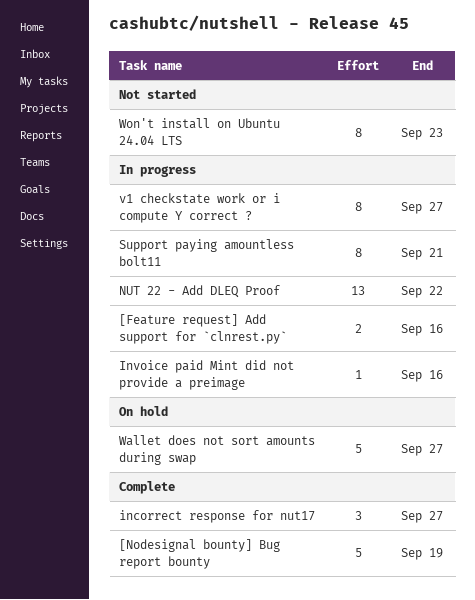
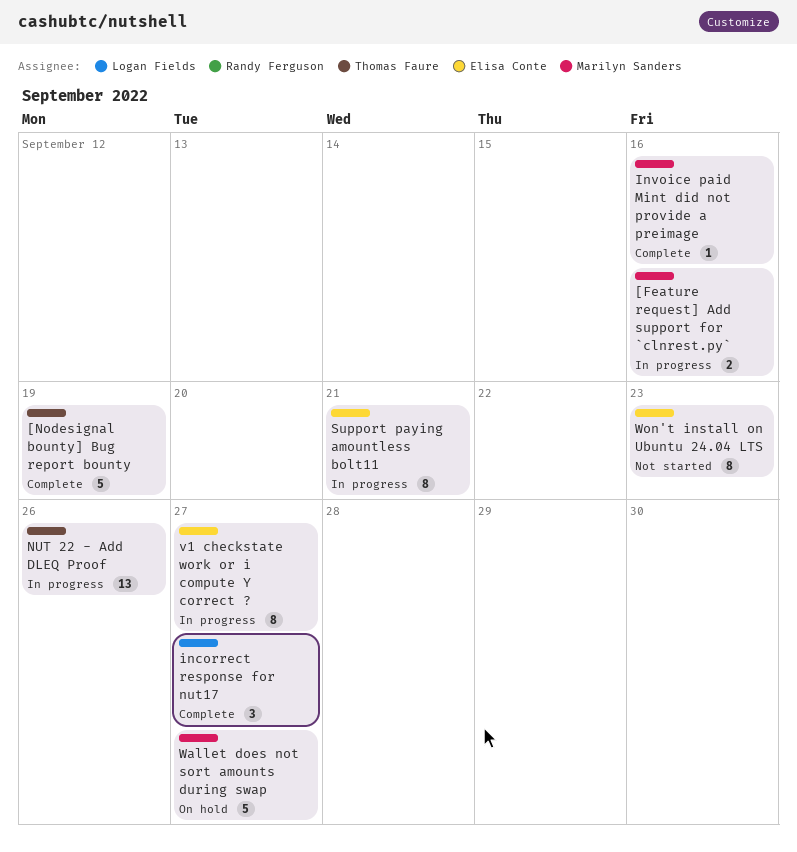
Invoice paid Mint did not provide a preimage, status: In progress -> Complete
NUT 22 - Add DLEQ Proof, due: Sep 22 -> Sep 26

